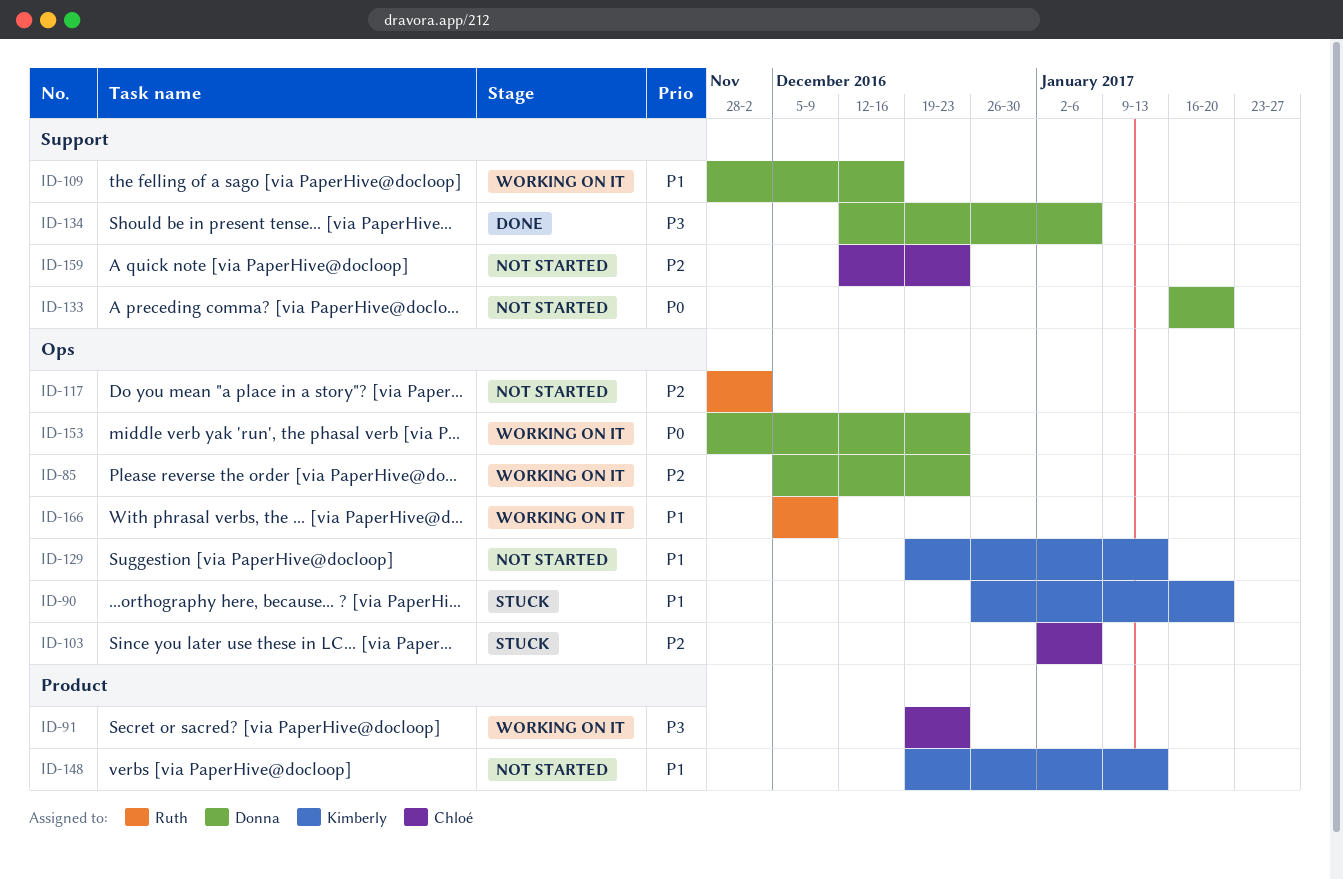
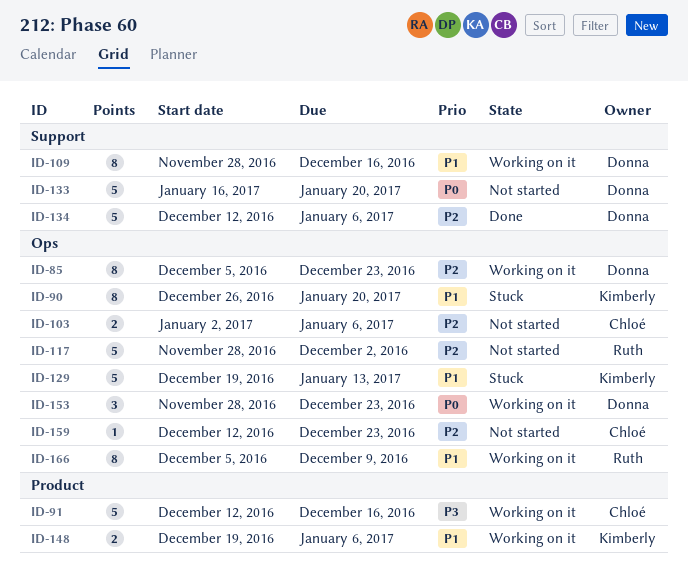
ID-91, start: Dec 19 -> Dec 12
ID-91, due: Dec 23 -> Dec 16
ID-103, status: Stuck -> Not started
ID-129, status: Not started -> Stuck
ID-134, priority: P3 -> P2
ID-148, status: Not started -> Working on it
ID-148, due: Jan 13 -> Jan 6
ID-159, label: Support -> Ops

